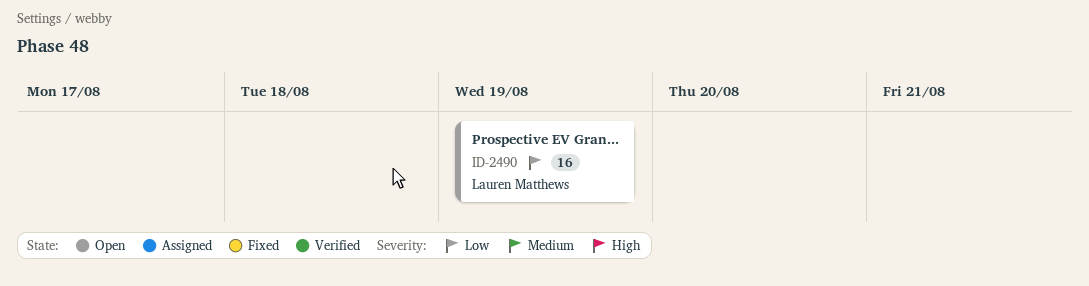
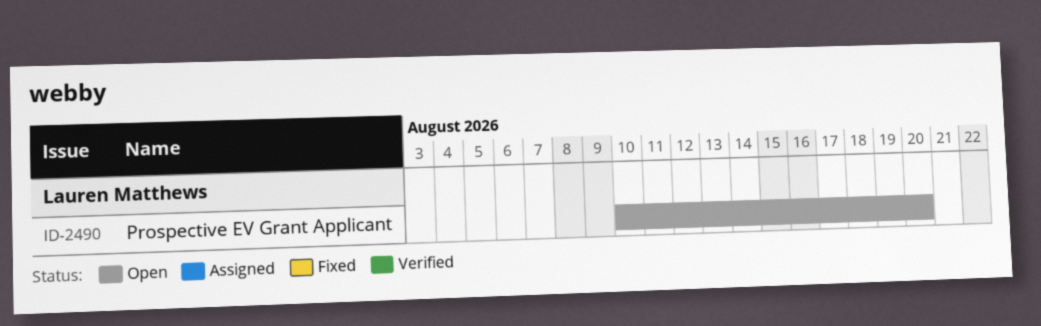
ID-2490, due: Aug 19 -> Aug 20

